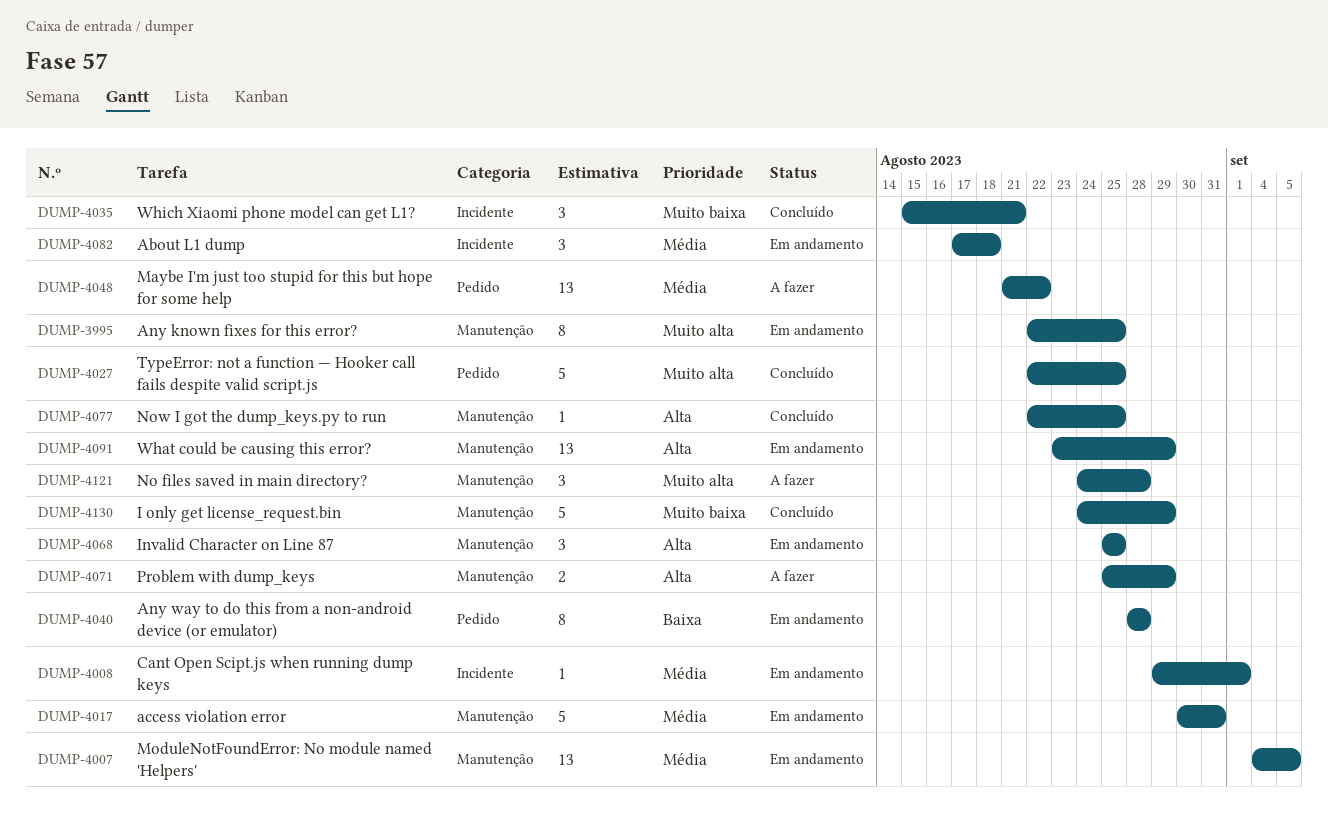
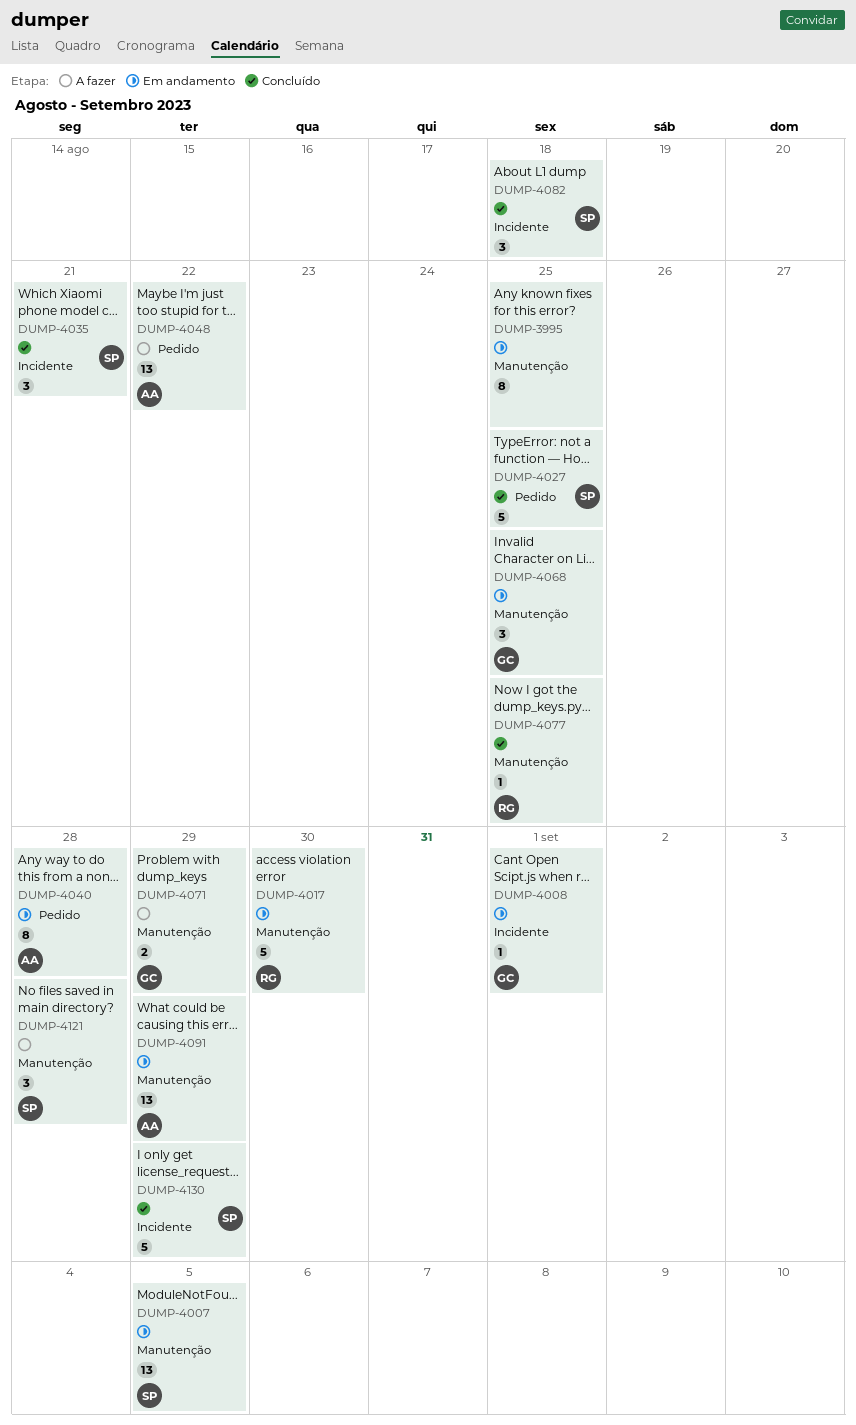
DUMP-4017, due: Aug 31 -> Aug 30
DUMP-4082, status: Em andamento -> Concluído
DUMP-4130, label: Manutenção -> Incidente

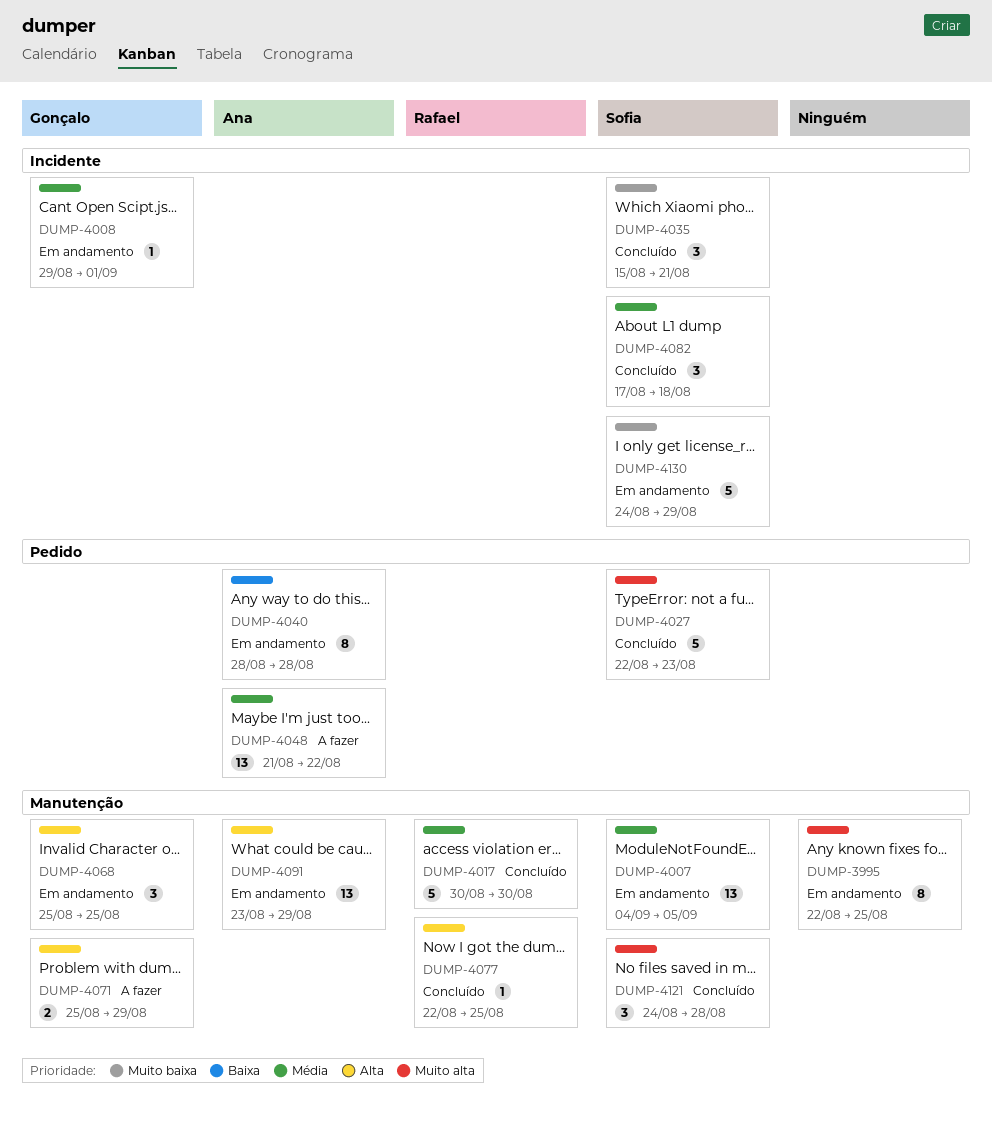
DUMP-4017, status: Em andamento -> Concluído
DUMP-4027, due: Aug 25 -> Aug 23
DUMP-4121, status: A fazer -> Concluído
DUMP-4130, status: Concluído -> Em andamento

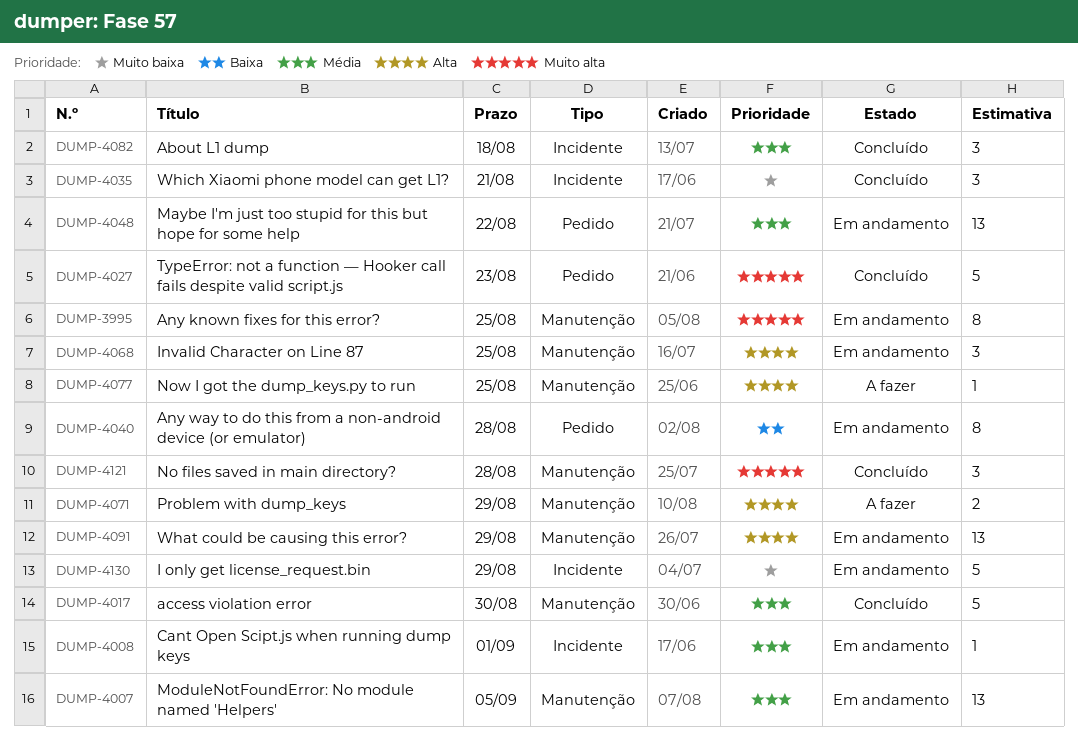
DUMP-4048, status: A fazer -> Em andamento
DUMP-4077, status: Concluído -> A fazer

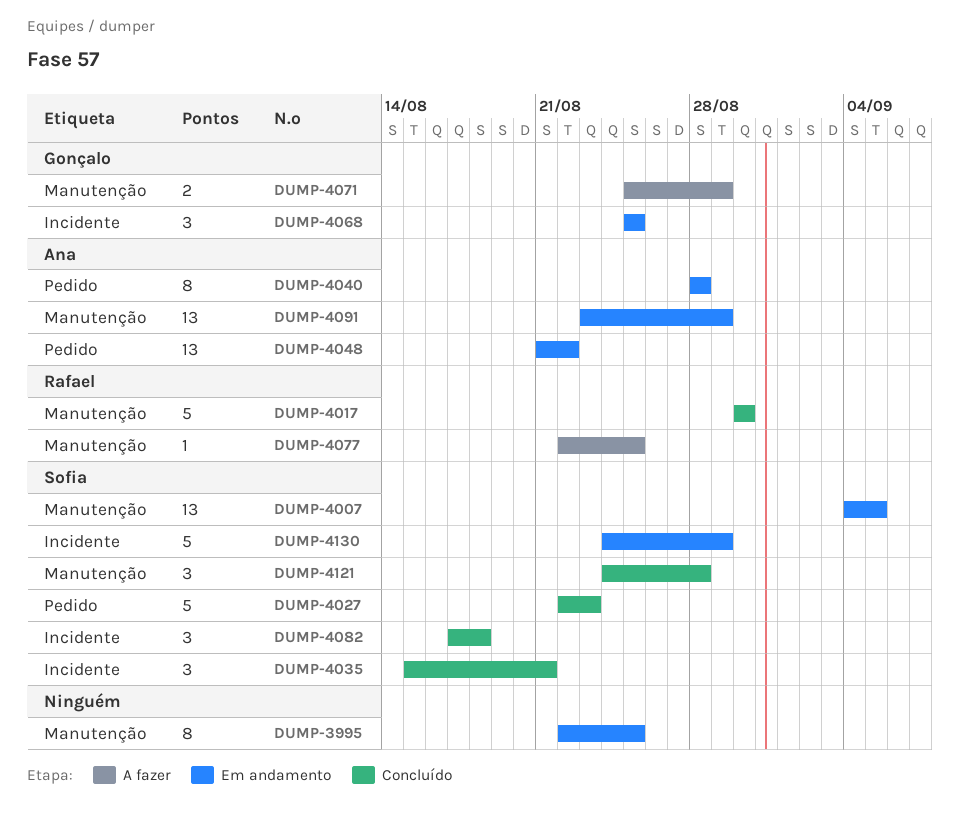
DUMP-4008: present -> none
DUMP-4068, label: Manutenção -> Incidente

